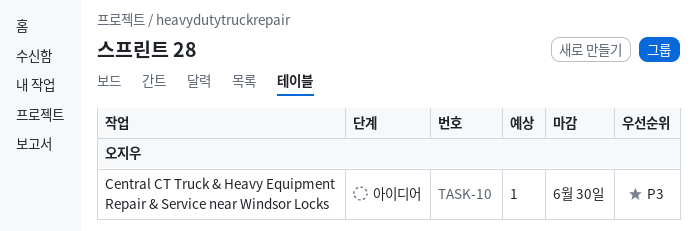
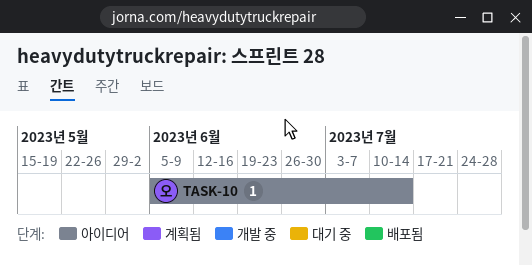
TASK-10, due: Jun 30 -> Jul 14

